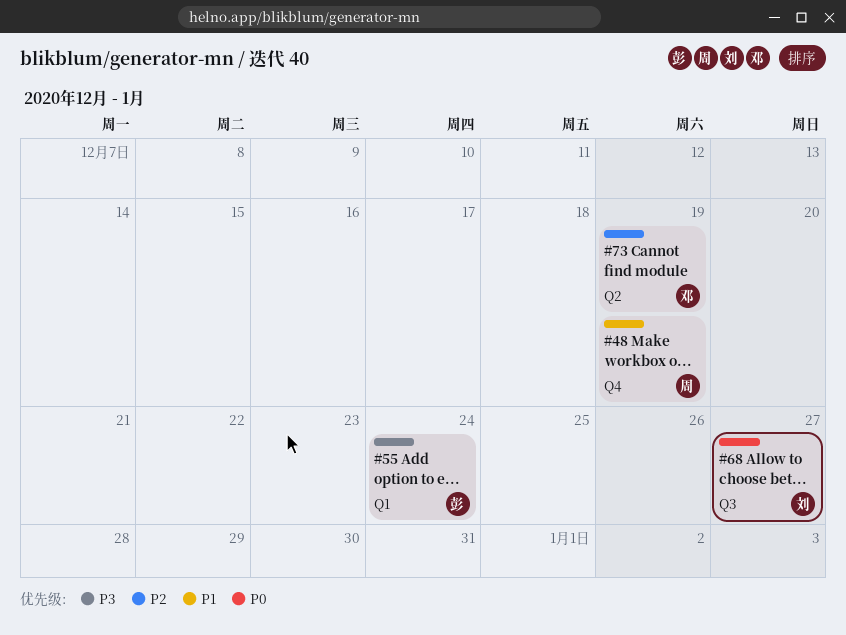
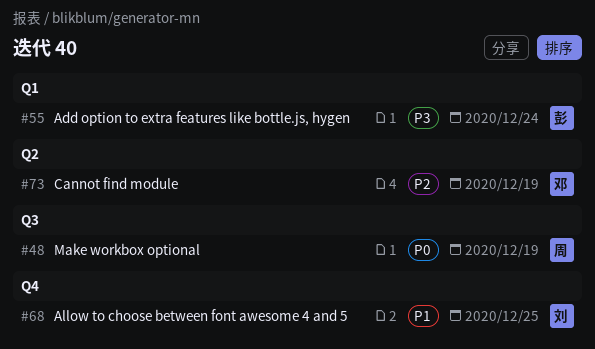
#48, priority: P1 -> P0
#48, label: Q4 -> Q3
#68, priority: P0 -> P1
#68, label: Q3 -> Q4
#68, due: Dec 27 -> Dec 25

